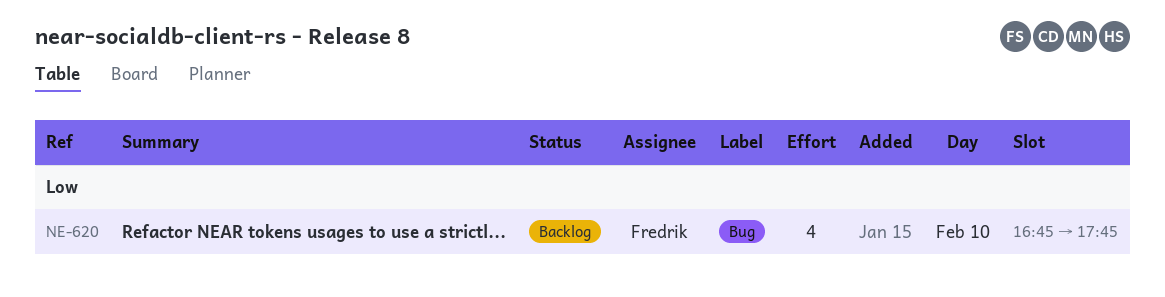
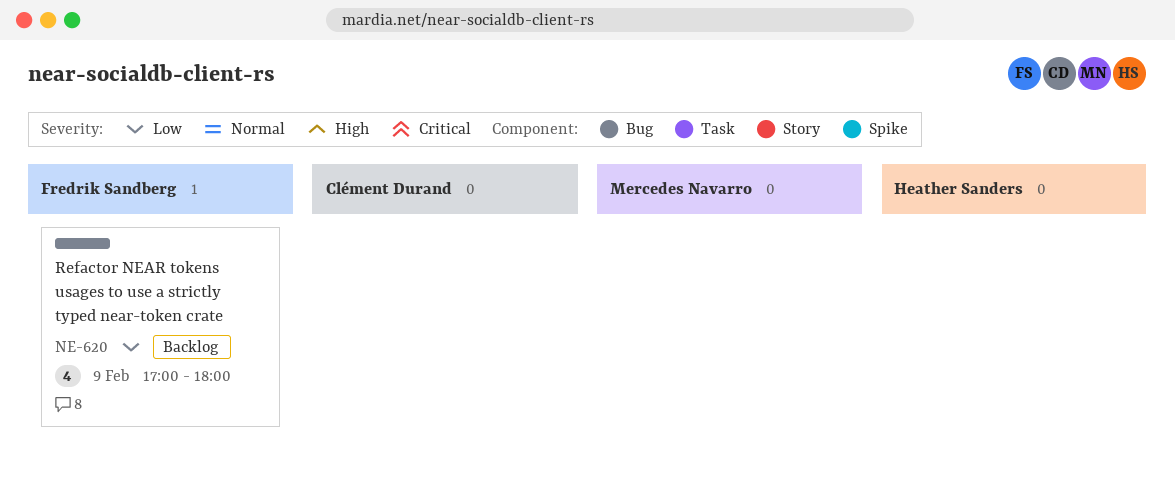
NE-620, day: Feb 10 -> Feb 9
NE-620, begins: 16:45 -> 17:00
NE-620, ends: 17:45 -> 18:00

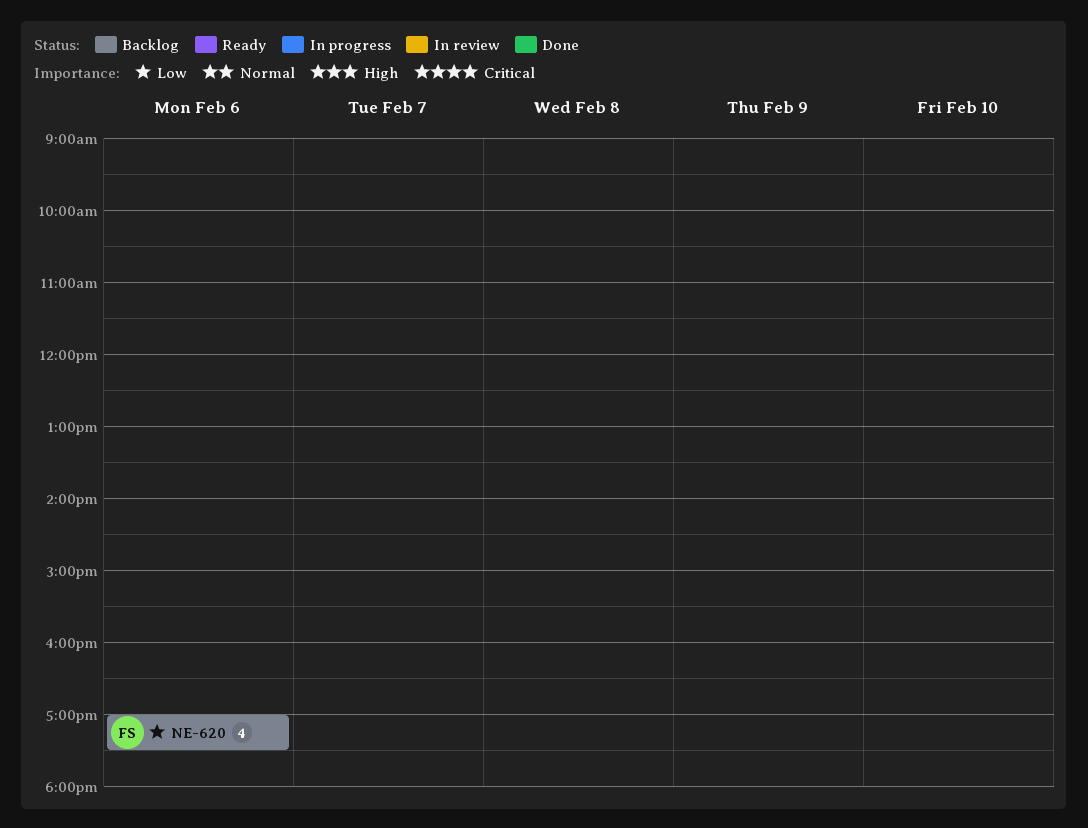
NE-620, day: Feb 9 -> Feb 6
NE-620, ends: 18:00 -> 17:30

